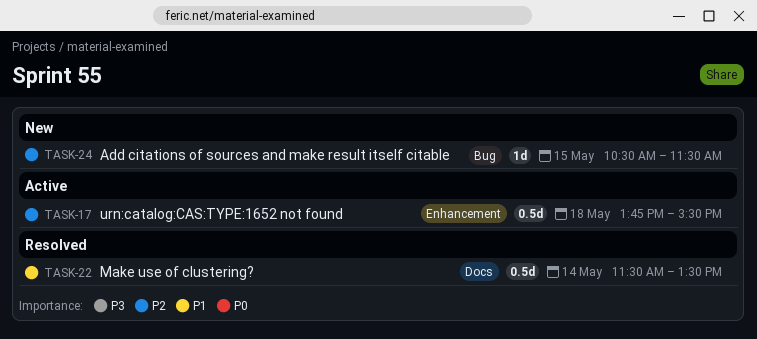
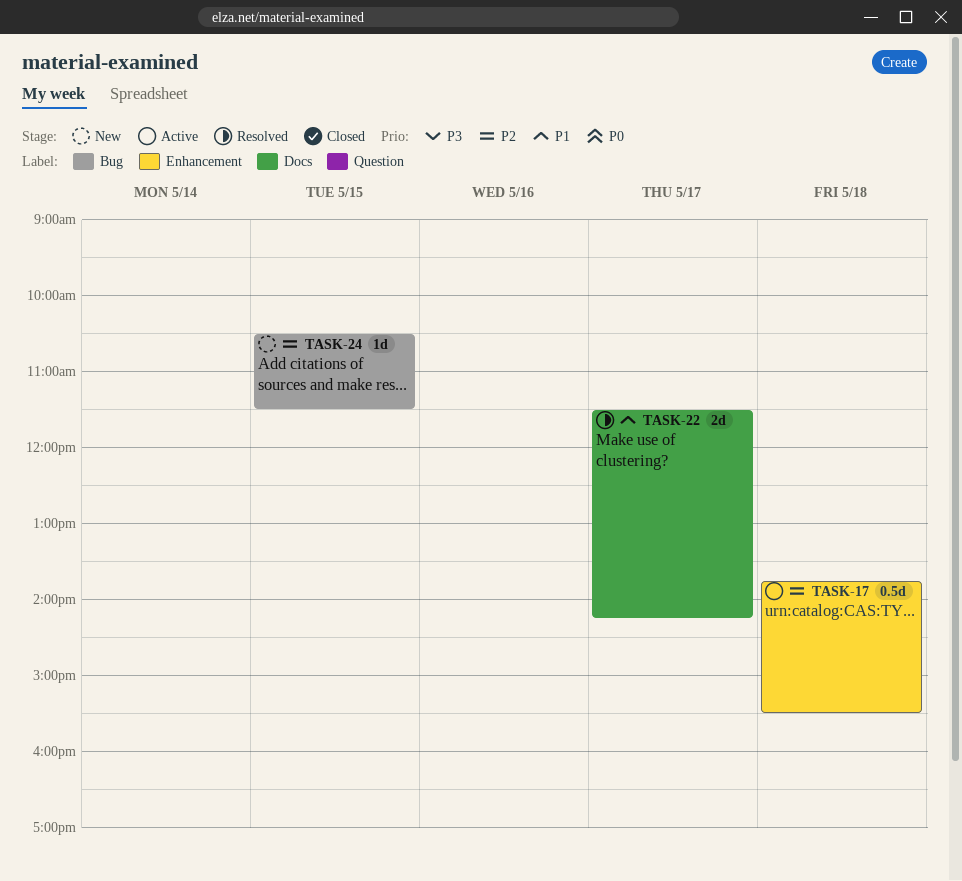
TASK-22, estimate: 0.5d -> 2d
TASK-22, day: May 14 -> May 17
TASK-22, ends: 13:30 -> 14:15

